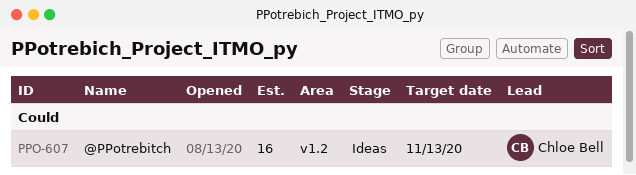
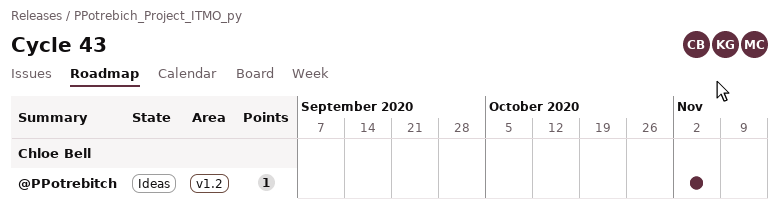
@PPotrebitch, estimate: 16 -> 1
@PPotrebitch, due: Nov 13 -> Nov 6

